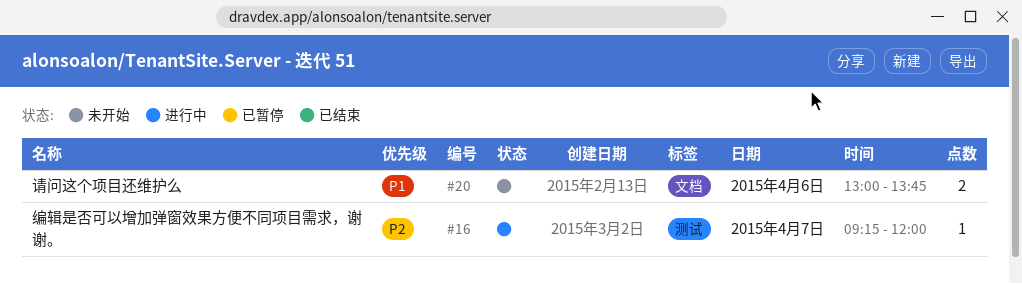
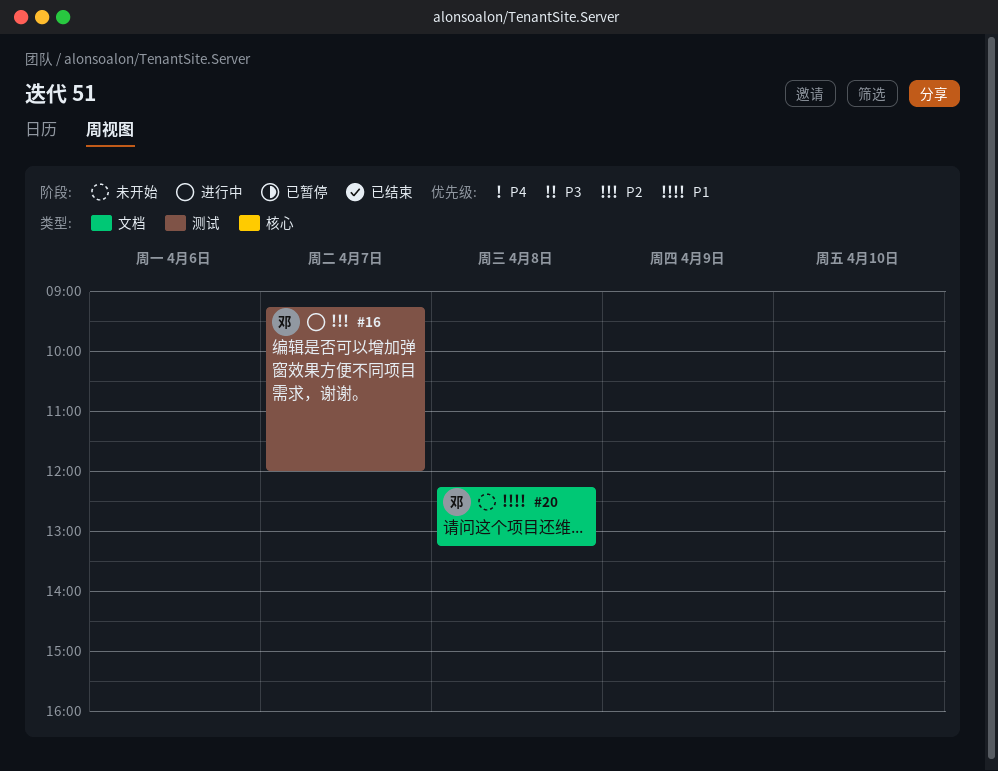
#20, day: Apr 6 -> Apr 8
#20, begins: 13:00 -> 12:15
#20, ends: 13:45 -> 13:15

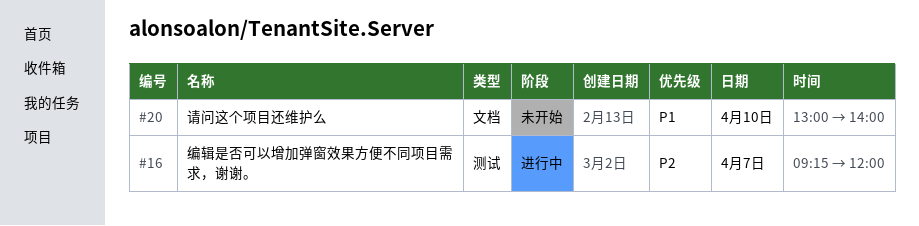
#20, day: Apr 8 -> Apr 10
#20, begins: 12:15 -> 13:00
#20, ends: 13:15 -> 14:00

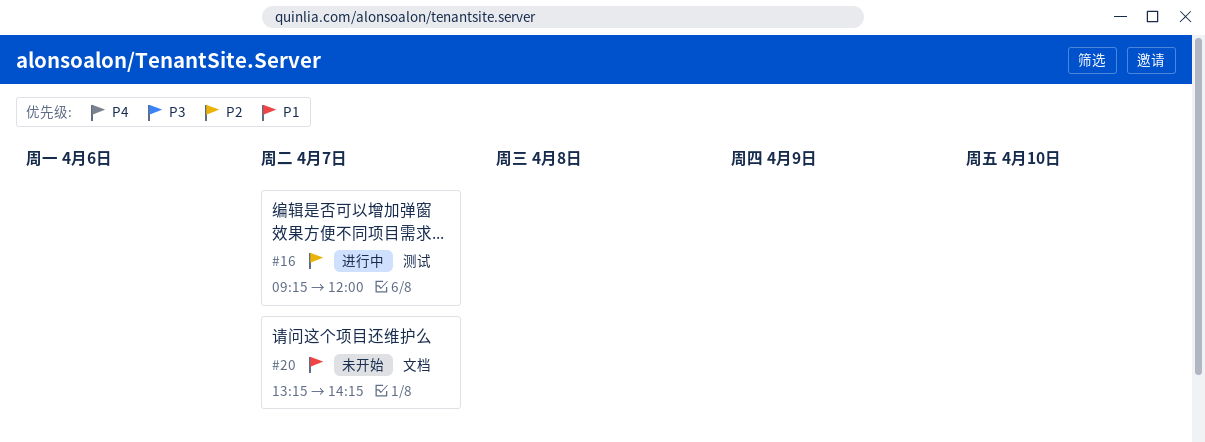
#20, day: Apr 10 -> Apr 7
#20, begins: 13:00 -> 13:15
#20, ends: 14:00 -> 14:15

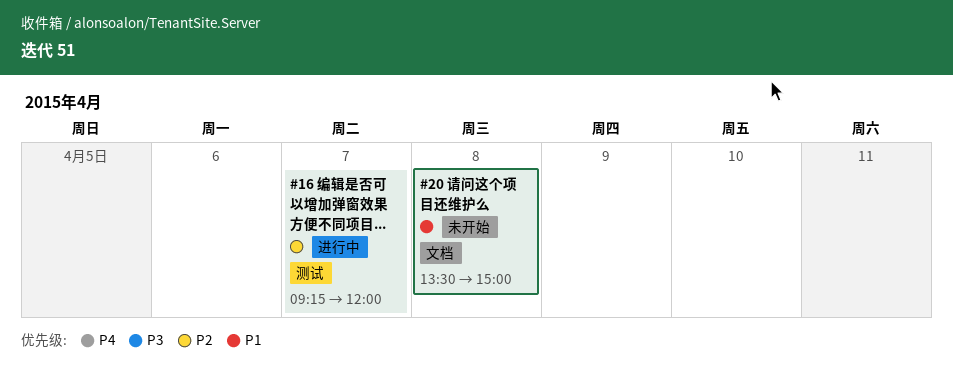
#20, day: Apr 7 -> Apr 8
#20, begins: 13:15 -> 13:30
#20, ends: 14:15 -> 15:00

